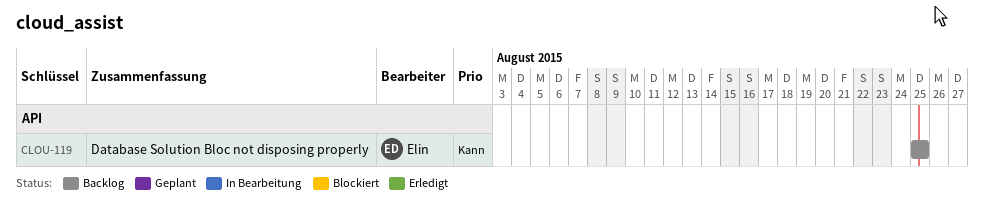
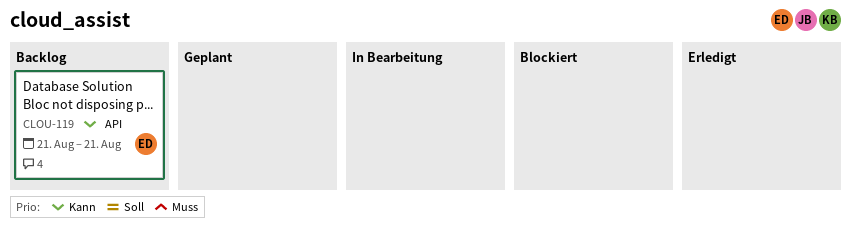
CLOU-119, start: Aug 25 -> Aug 21
CLOU-119, due: Aug 25 -> Aug 21

